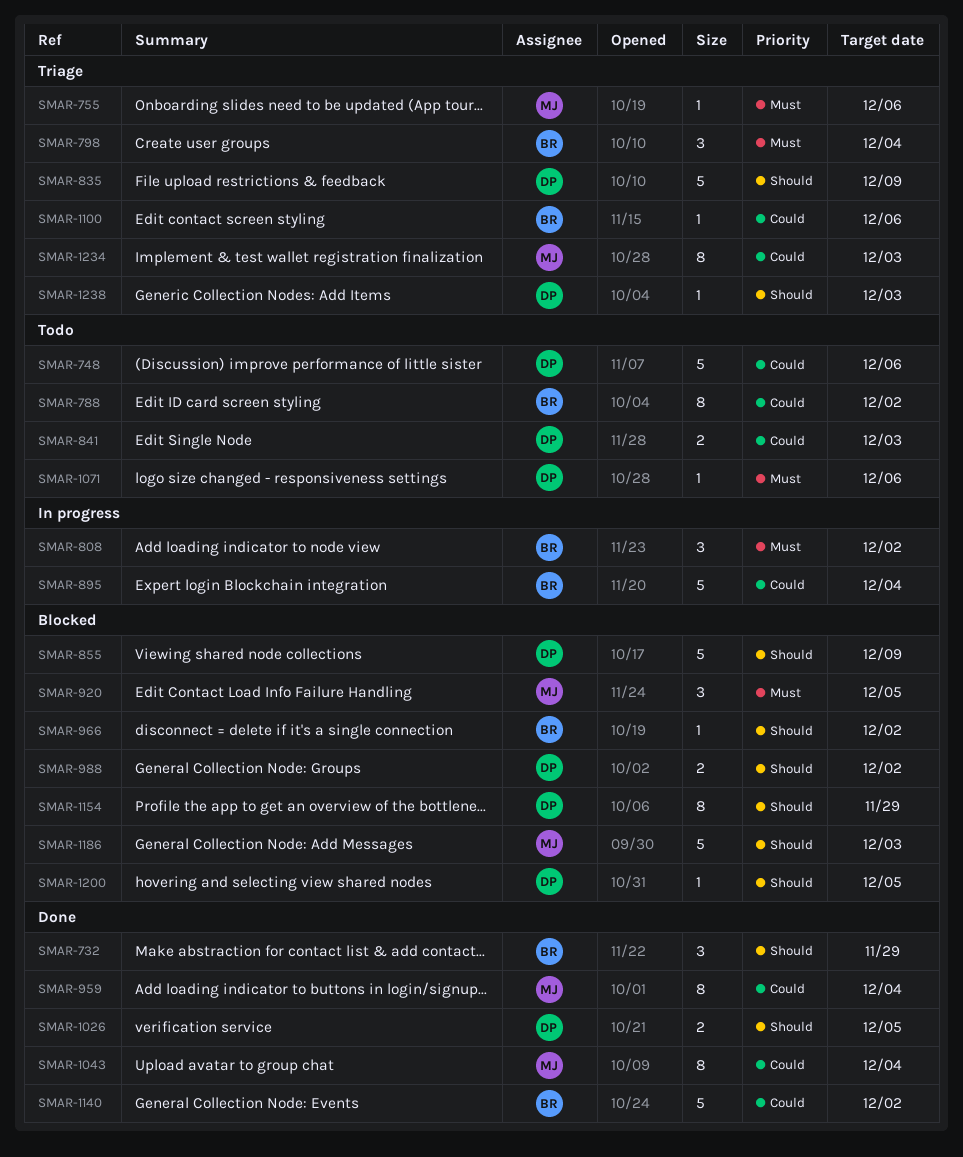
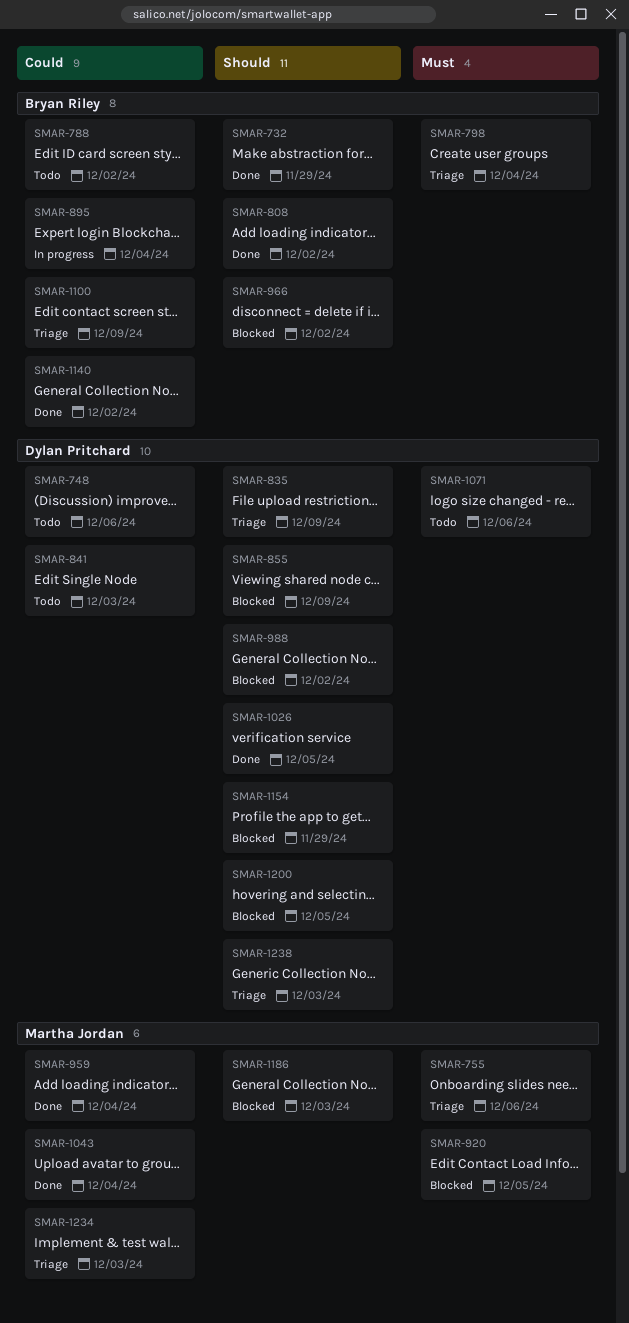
SMAR-808, status: In progress -> Done
SMAR-808, priority: Must -> Should
SMAR-1100, due: Dec 6 -> Dec 9

